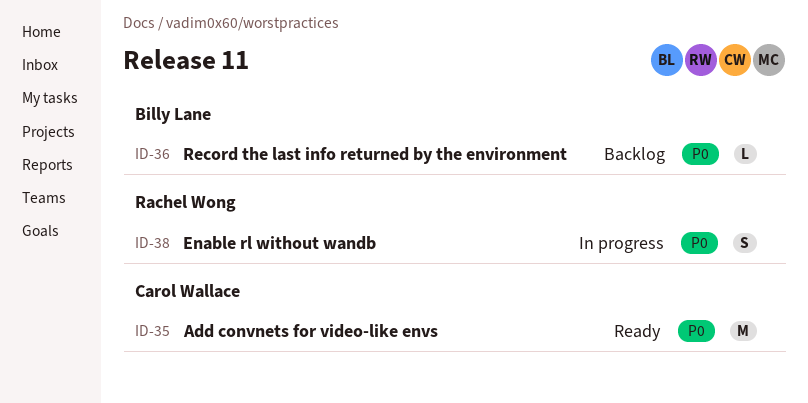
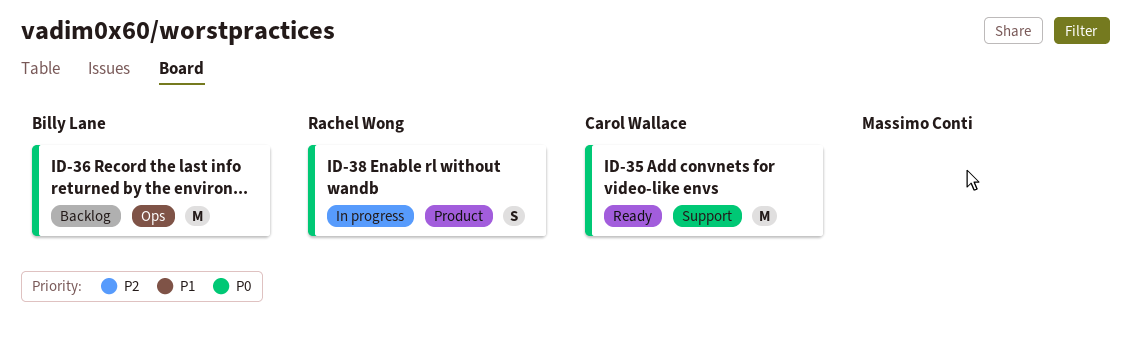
ID-36, estimate: L -> M

